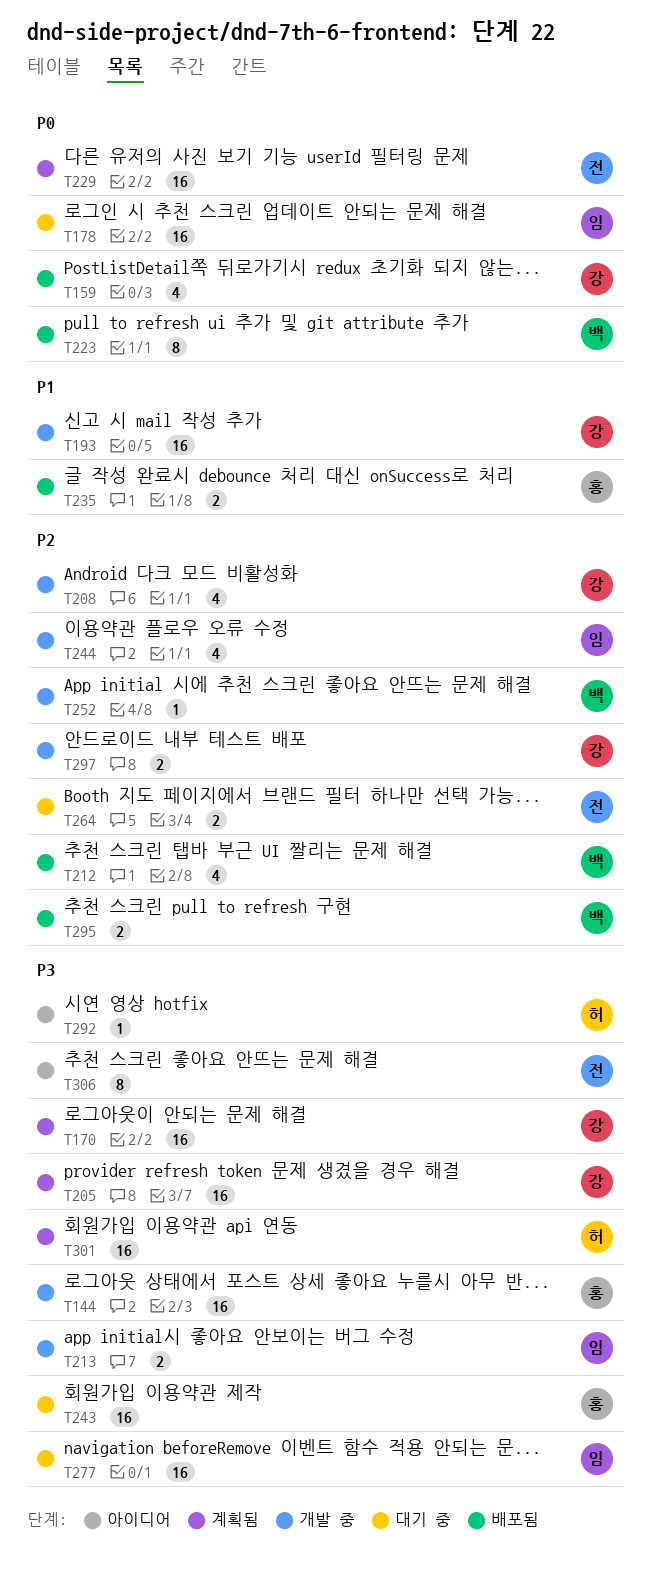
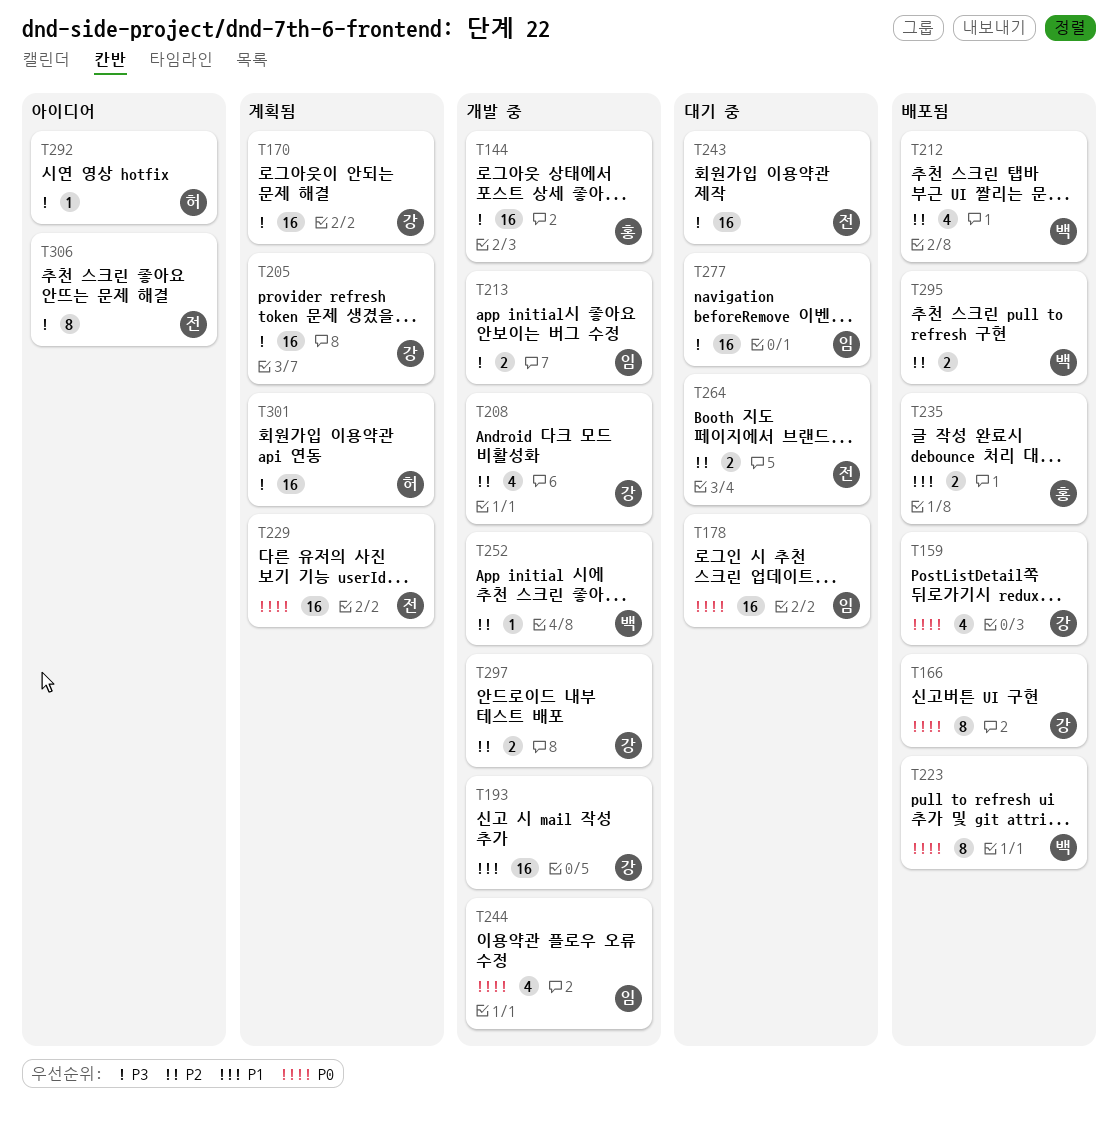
T166: none -> present
T243, owner: 홍 -> 전
T244, priority: P2 -> P0

